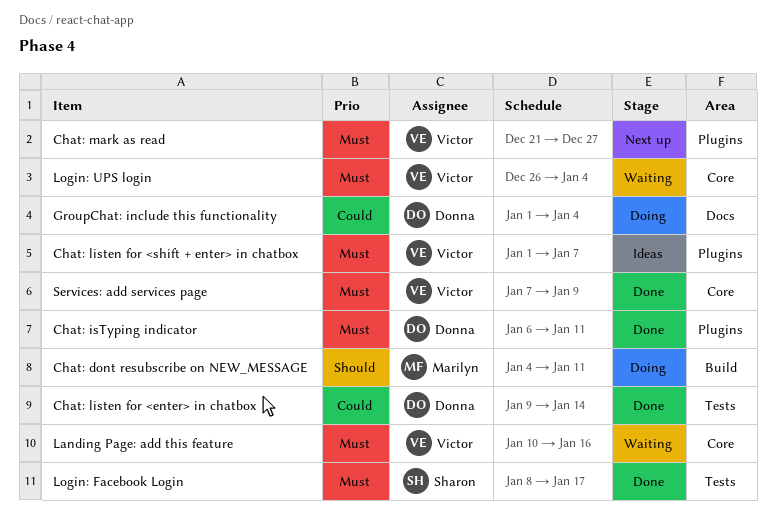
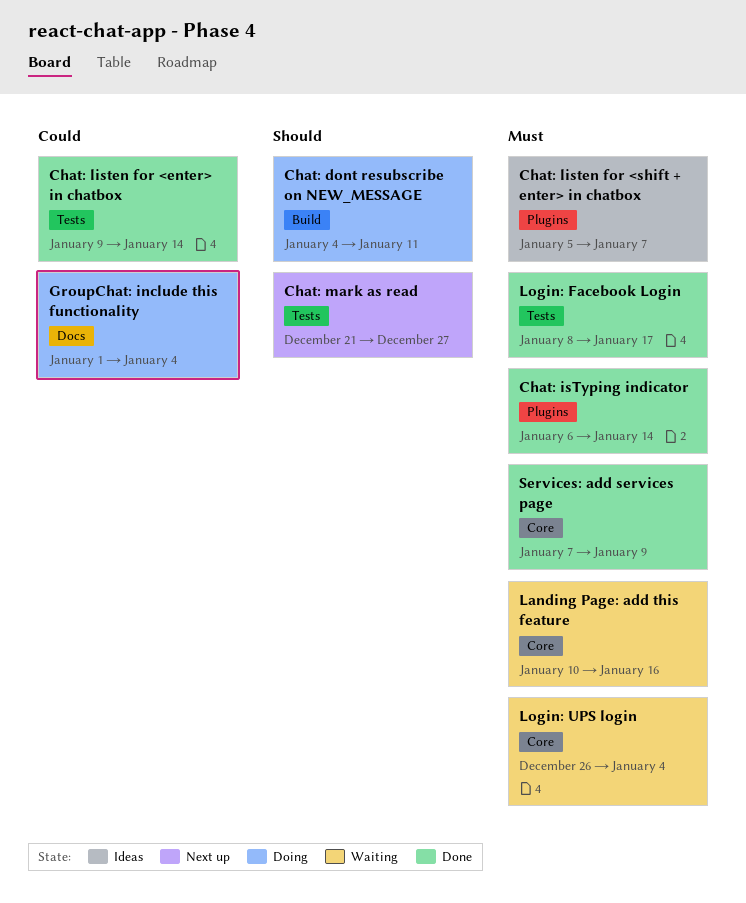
Chat: isTyping indicator, due: Jan 11 -> Jan 14
Chat: listen for <shift + enter> in chatbox, start: Jan 1 -> Jan 5
Chat: mark as read, priority: Must -> Should
Chat: mark as read, label: Plugins -> Tests

